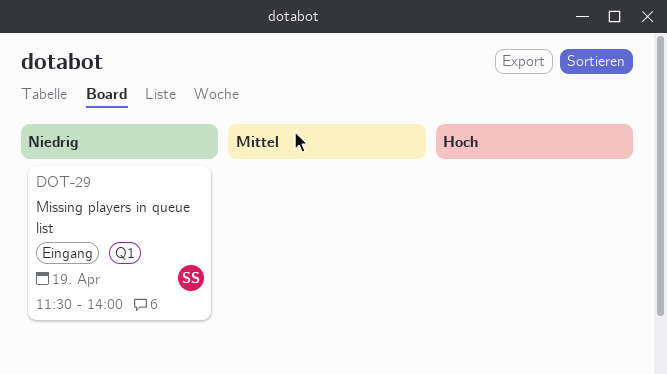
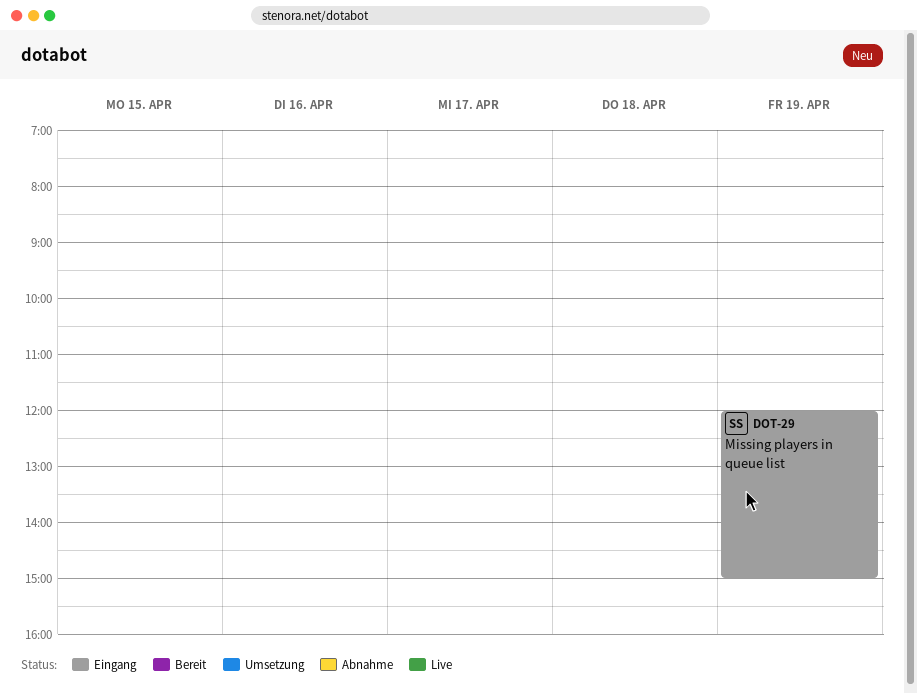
DOT-29, begins: 11:30 -> 12:00
DOT-29, ends: 14:00 -> 15:00

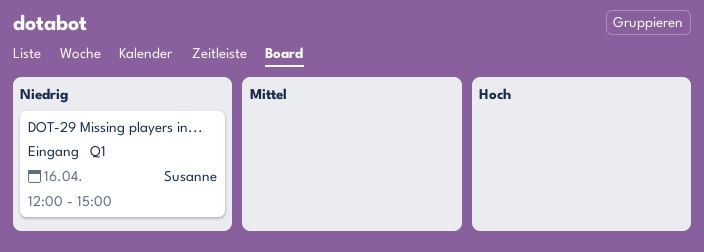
DOT-29, day: Apr 19 -> Apr 16

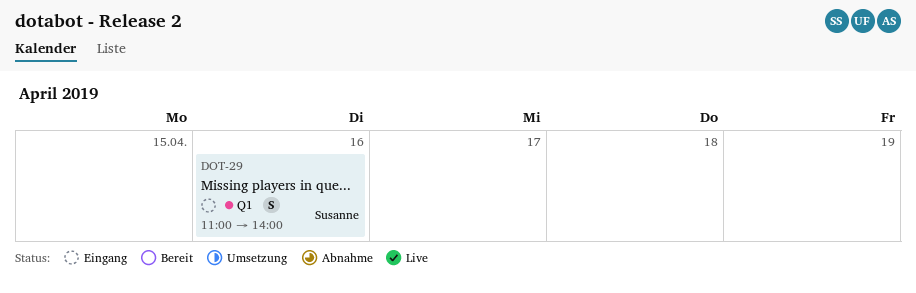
DOT-29, begins: 12:00 -> 11:00
DOT-29, ends: 15:00 -> 14:00

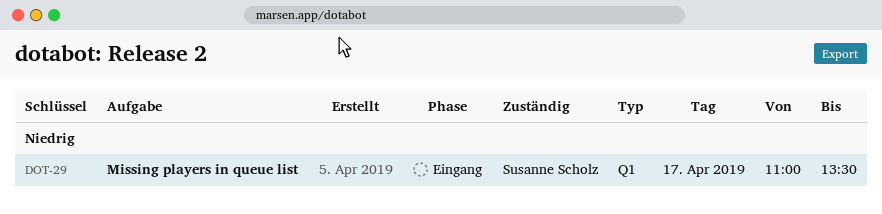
DOT-29, day: Apr 16 -> Apr 17
DOT-29, ends: 14:00 -> 13:30

